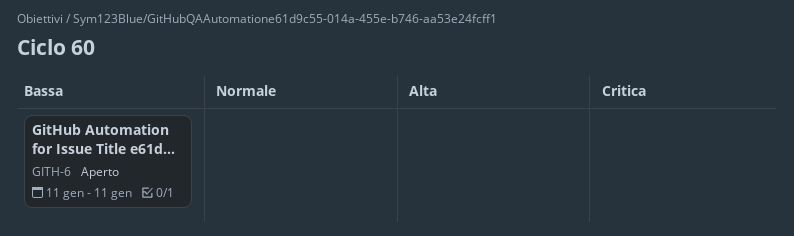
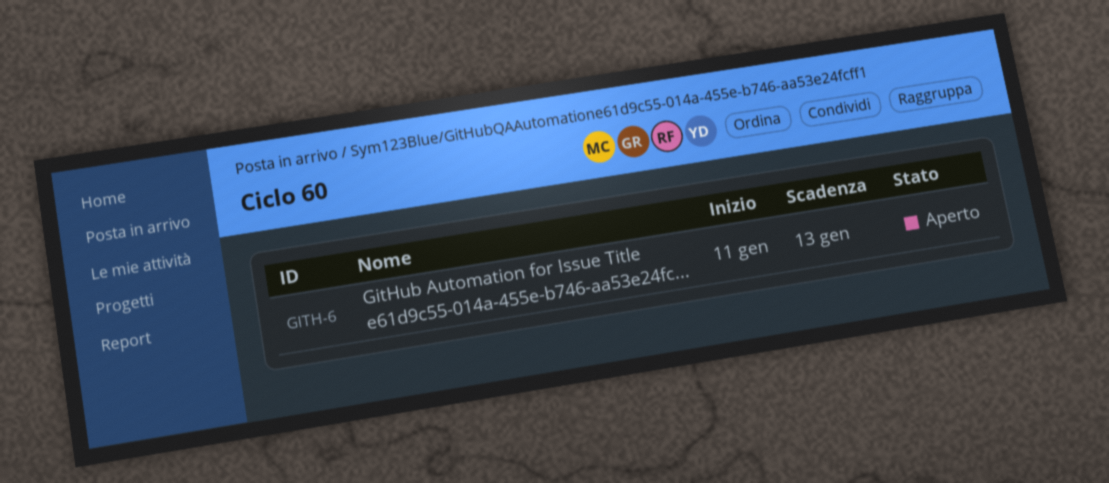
GITH-6, due: Jan 11 -> Jan 13

